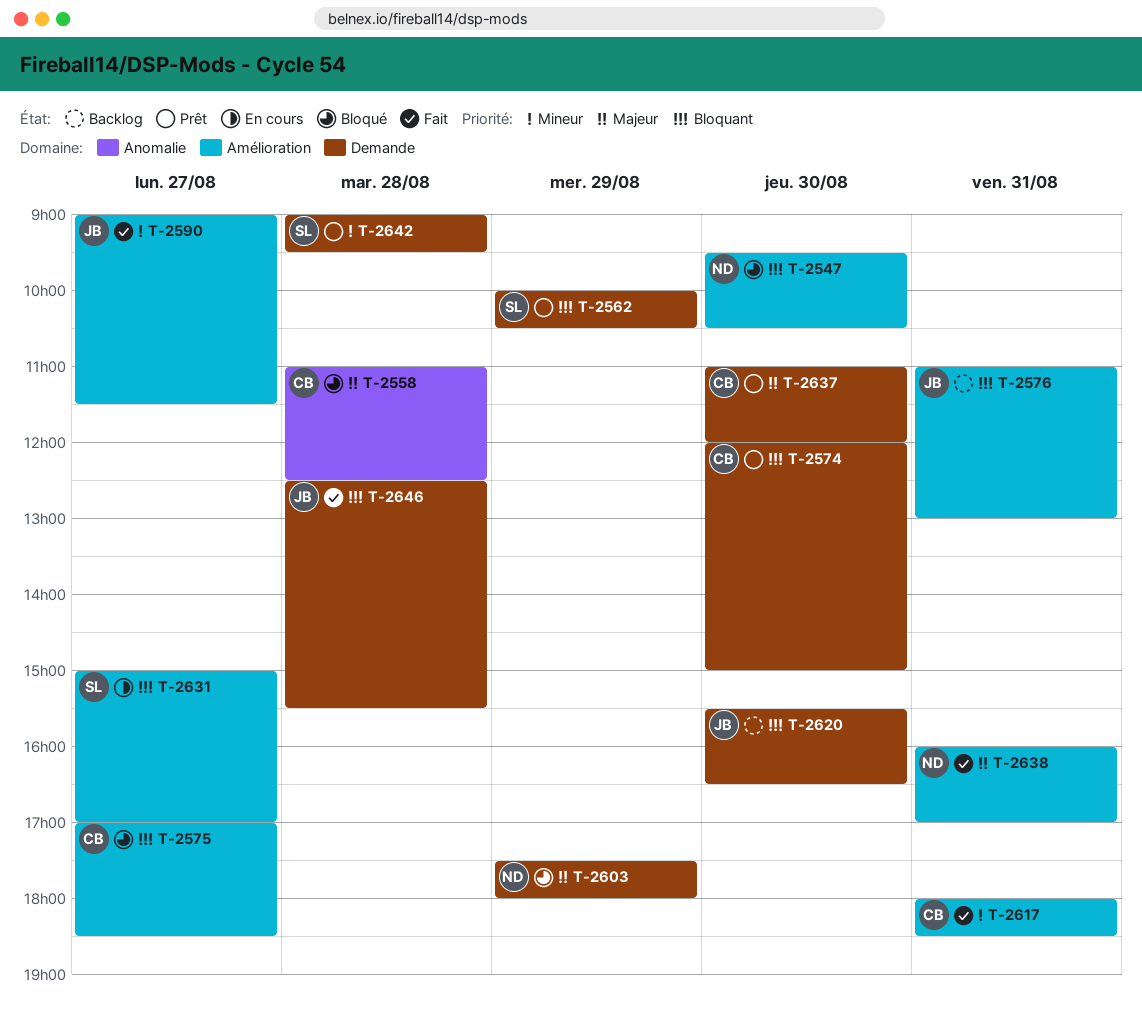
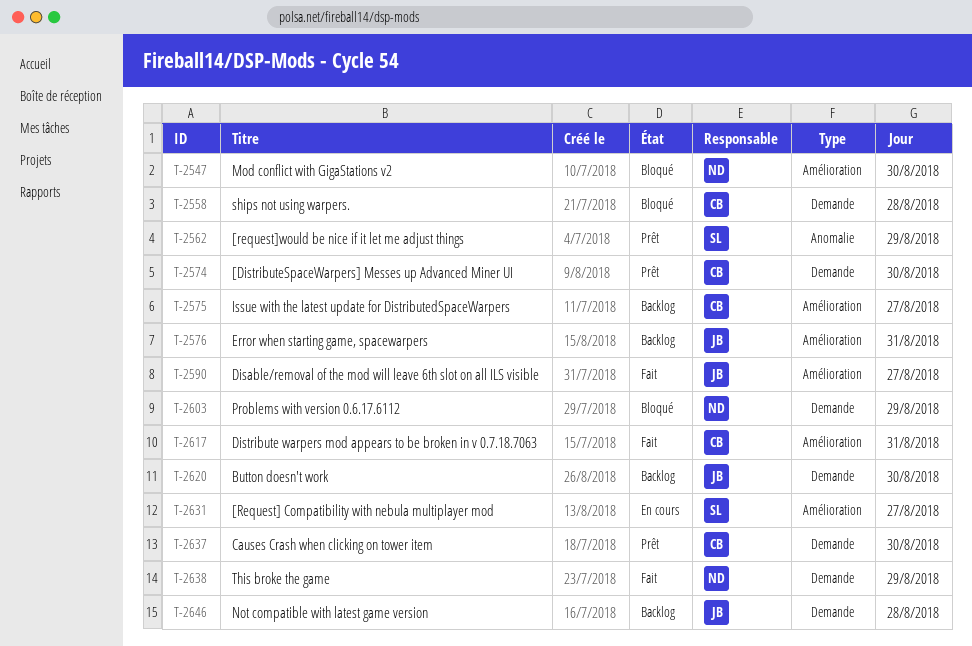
T-2558, label: Anomalie -> Demande
T-2562, label: Demande -> Anomalie
T-2575, status: Bloqué -> Backlog
T-2638, label: Amélioration -> Demande
T-2638, day: Aug 31 -> Aug 29
T-2642: present -> none
T-2646, status: Fait -> Backlog

